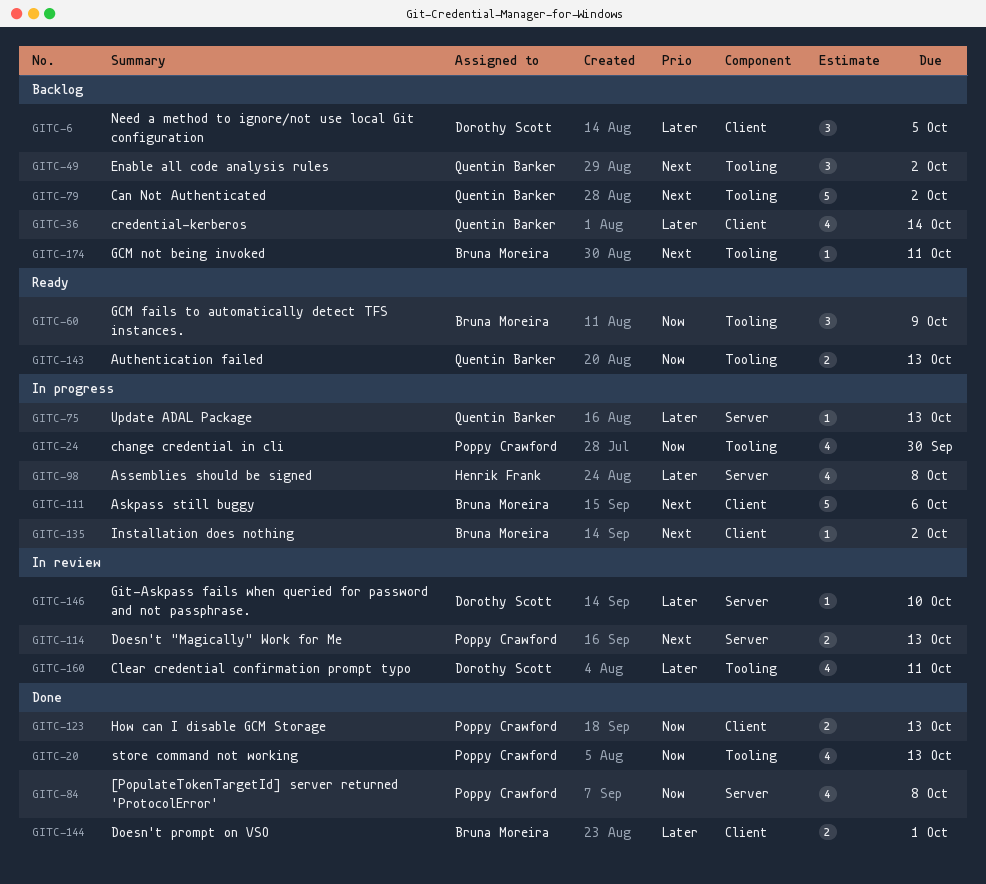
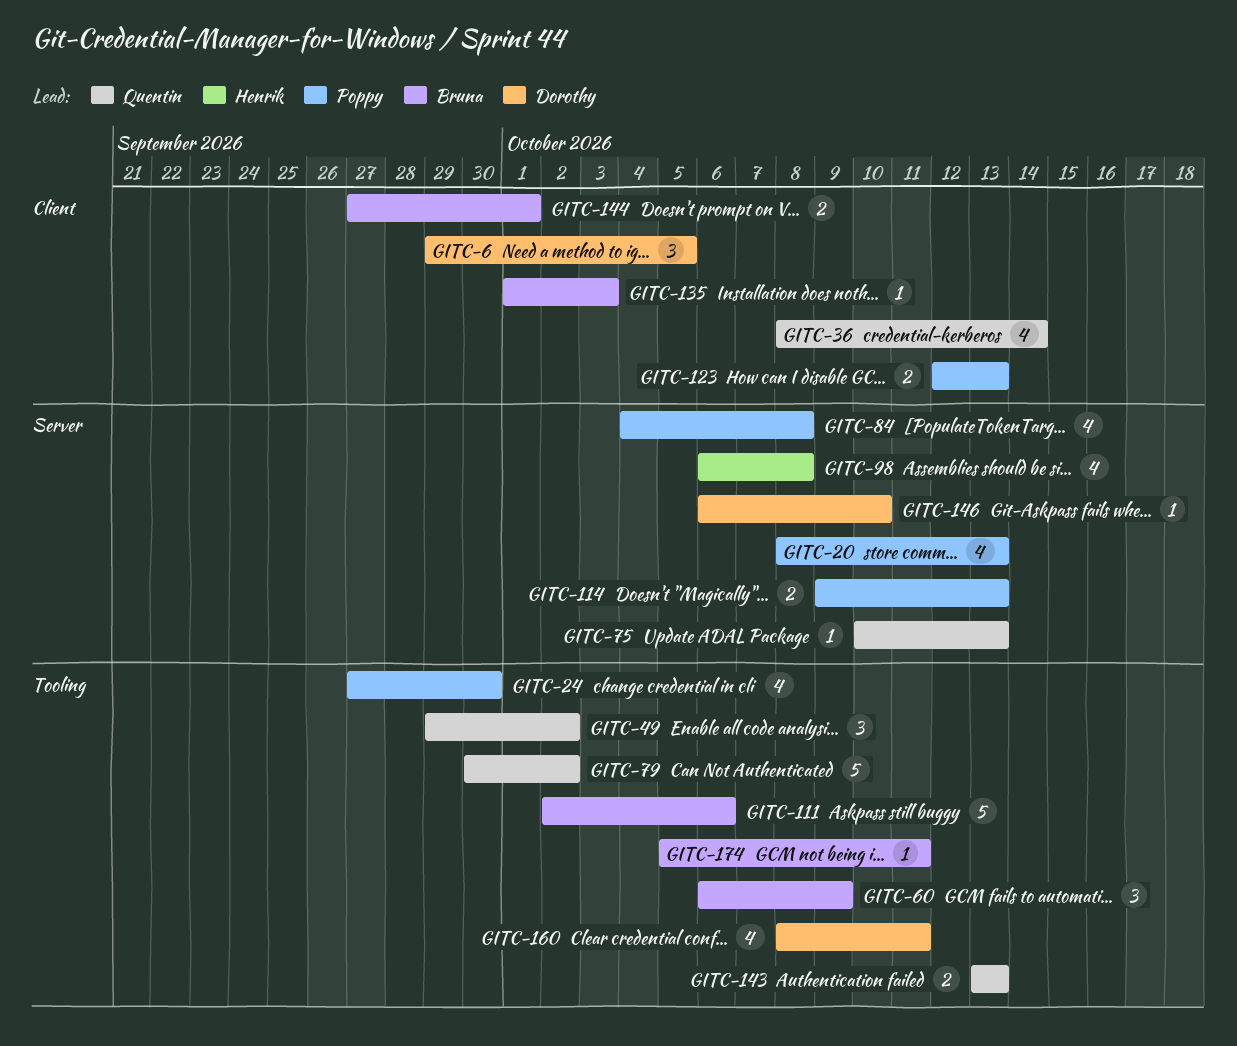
GITC-20, label: Tooling -> Server
GITC-111, label: Client -> Tooling
GITC-135, due: Oct 2 -> Oct 3

